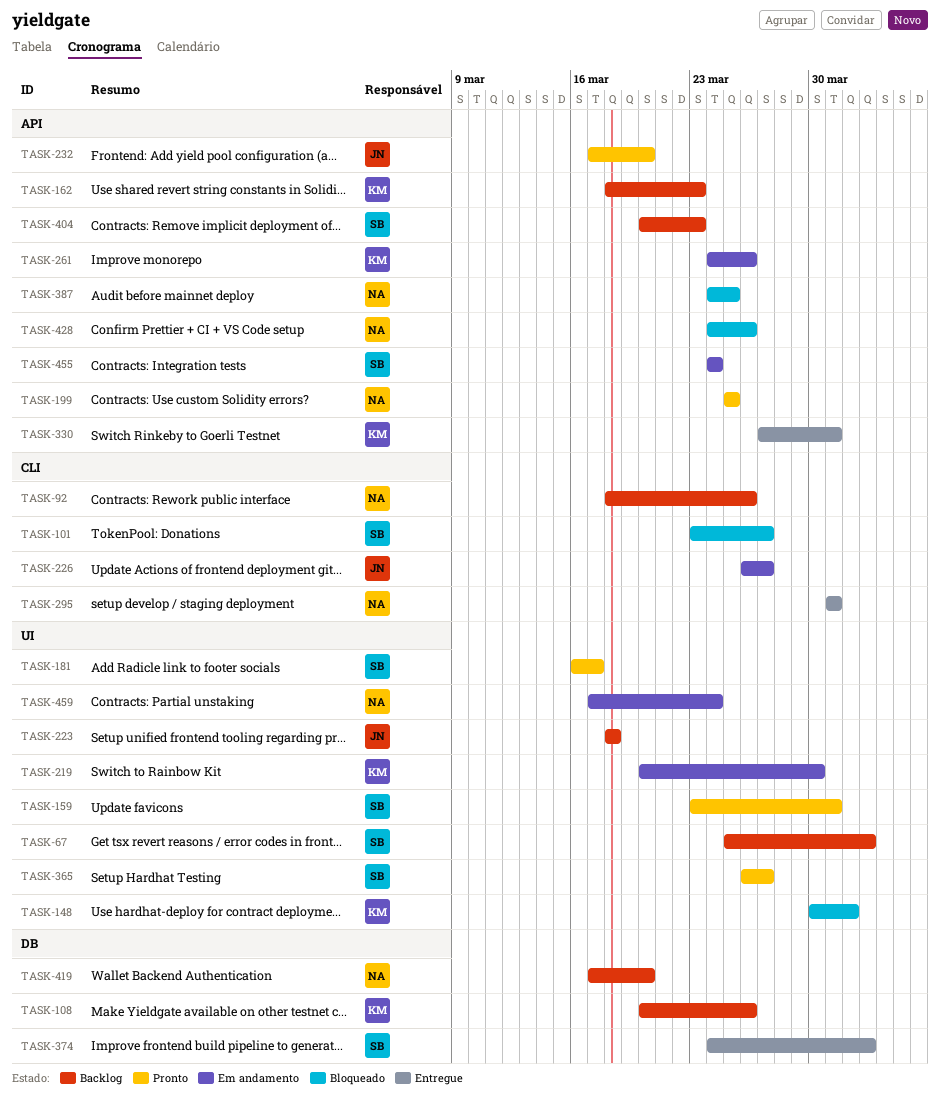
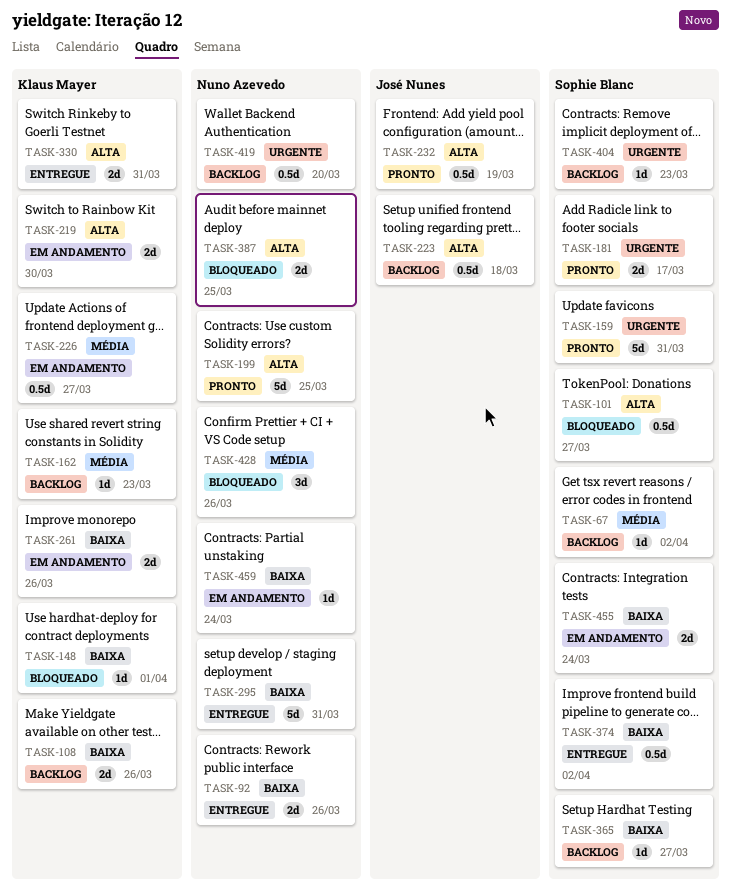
TASK-92, status: Backlog -> Entregue
TASK-226, owner: José Nunes -> Klaus Mayer
TASK-232, due: Mar 20 -> Mar 19
TASK-365, status: Pronto -> Backlog

